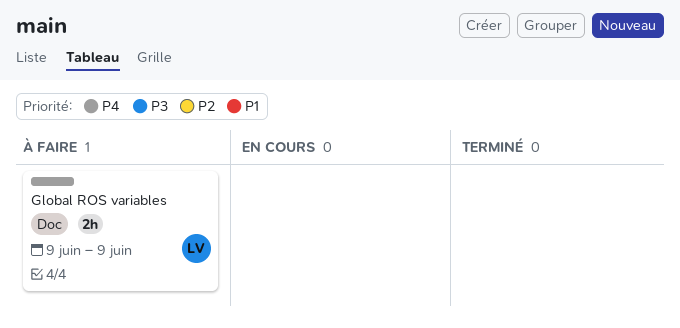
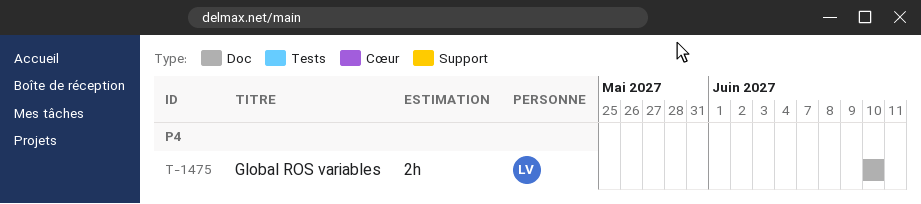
Global ROS variables, start: Jun 9 -> Jun 10
Global ROS variables, due: Jun 9 -> Jun 10

